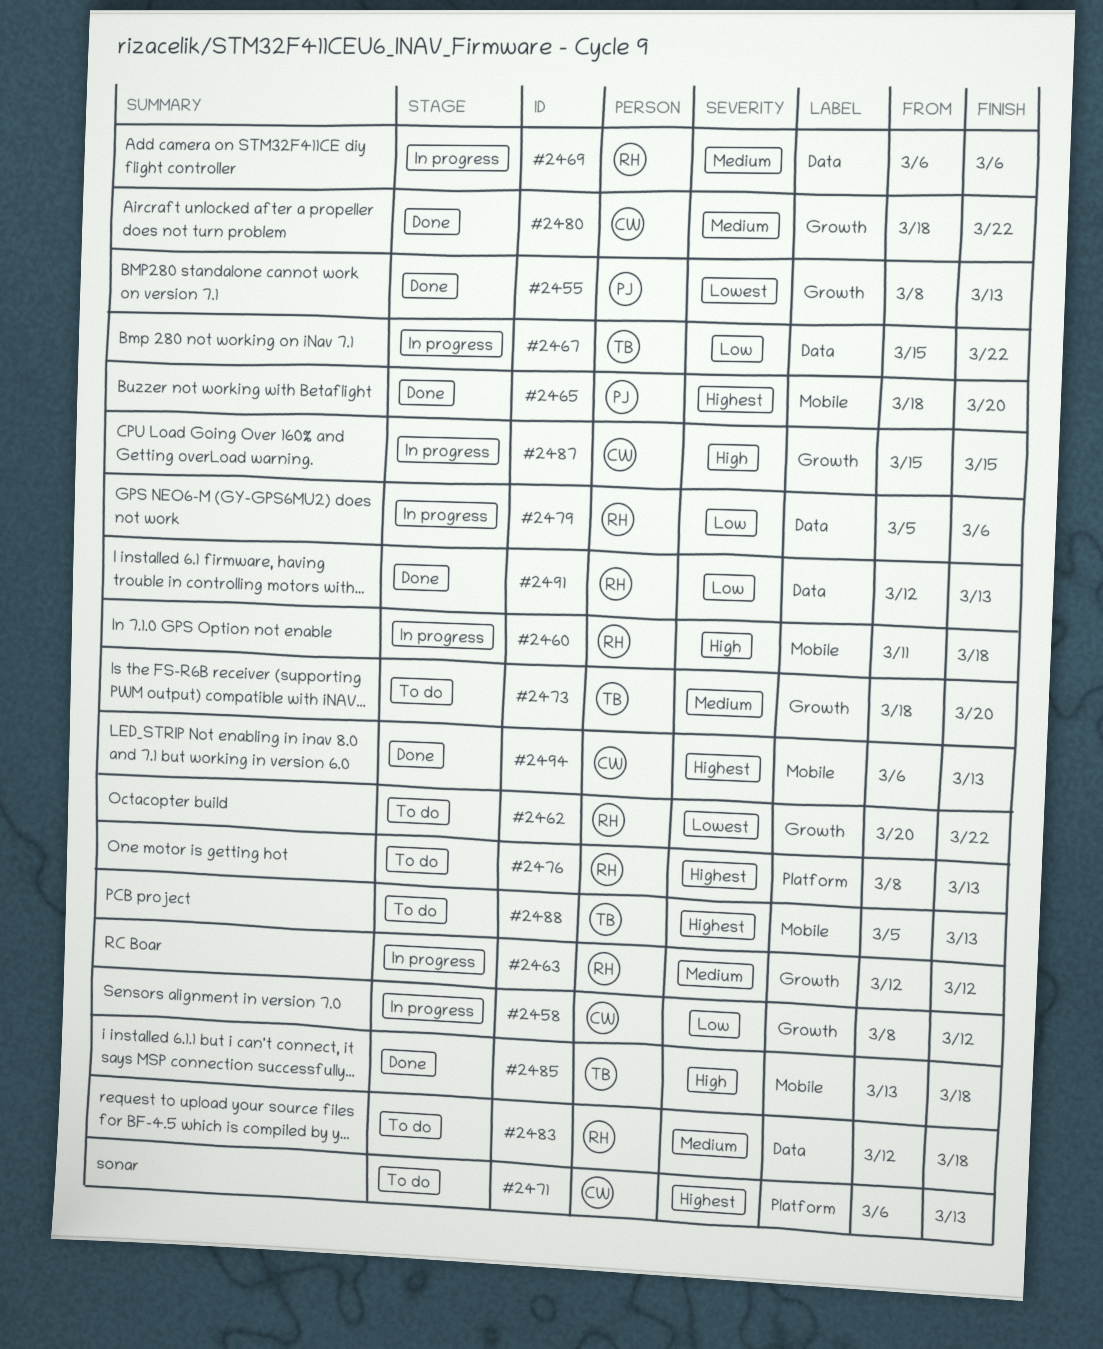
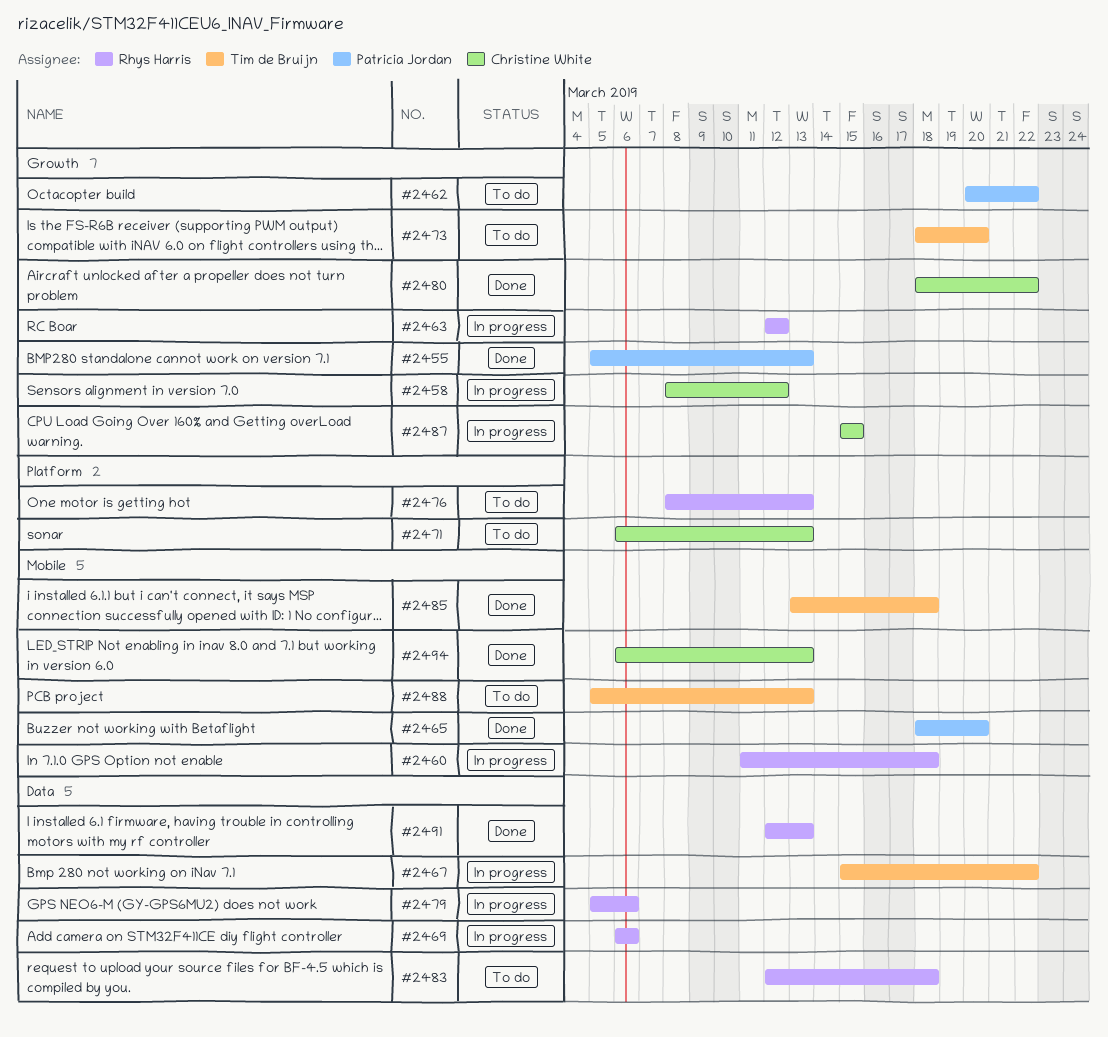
#2455, start: Mar 8 -> Mar 5
#2462, owner: Rhys Harris -> Patricia Jordan

